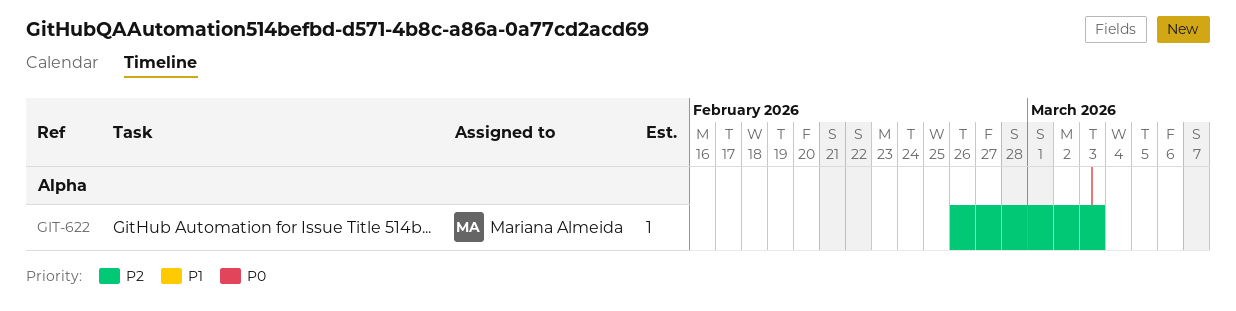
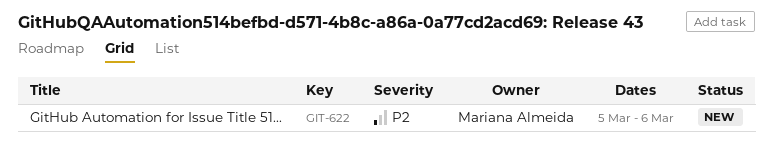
GIT-622, start: Feb 26 -> Mar 5
GIT-622, due: Mar 3 -> Mar 6

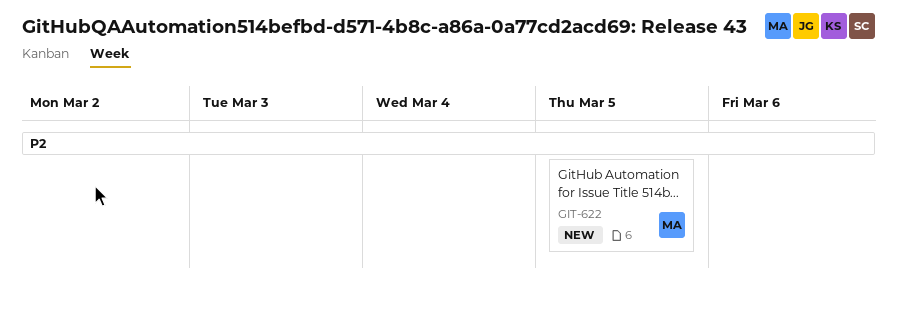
GIT-622, due: Mar 6 -> Mar 5

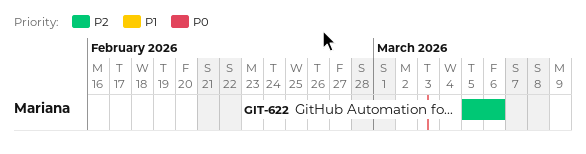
GIT-622, due: Mar 5 -> Mar 6

